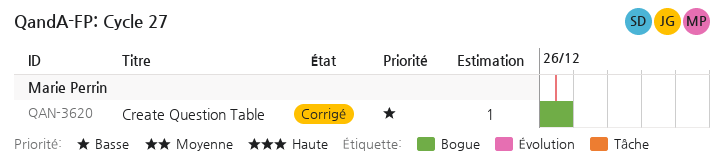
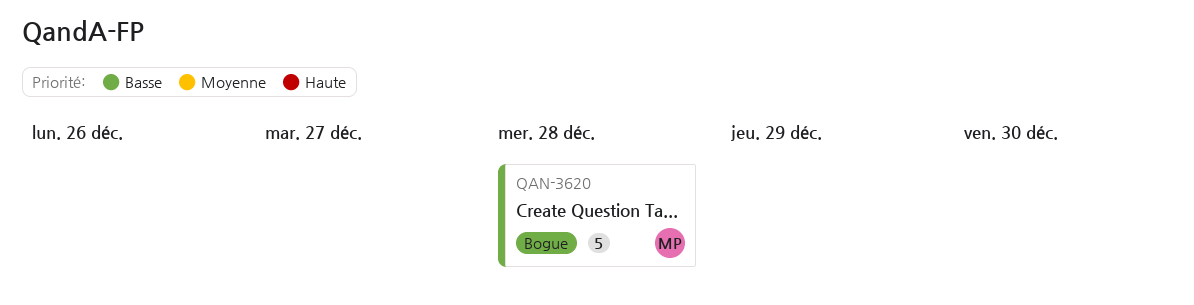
QAN-3620, estimate: 1 -> 5
QAN-3620, due: Dec 26 -> Dec 28

